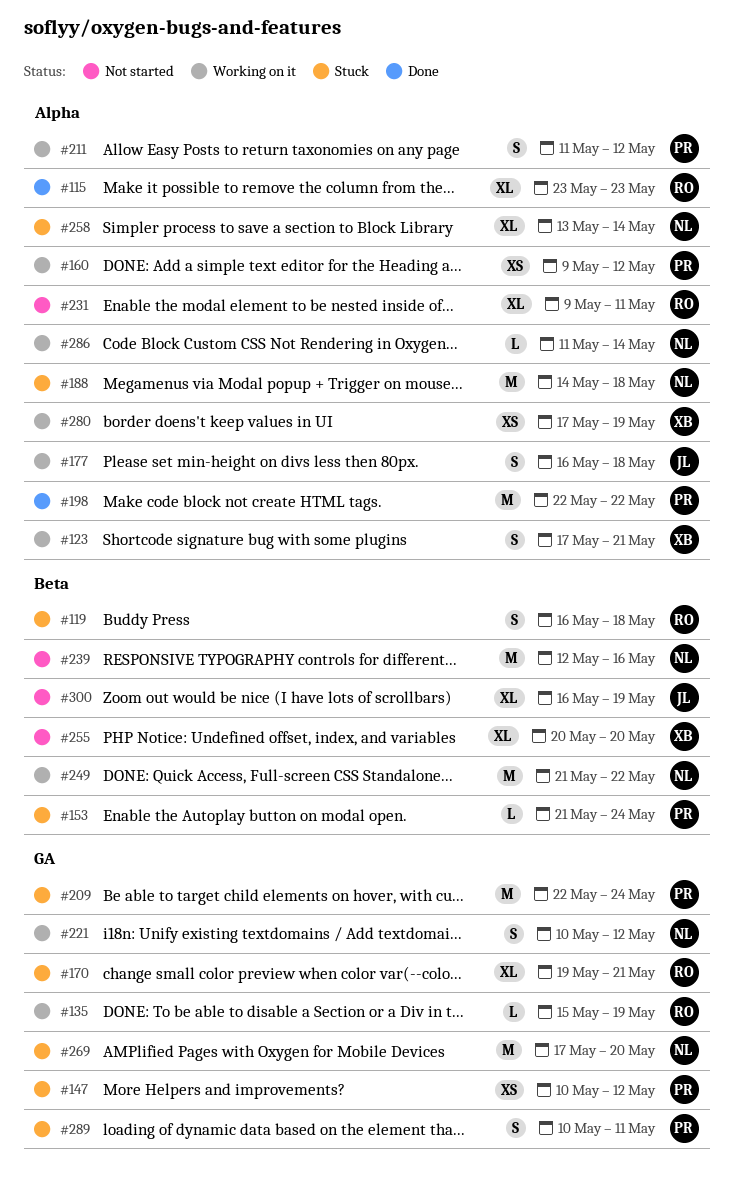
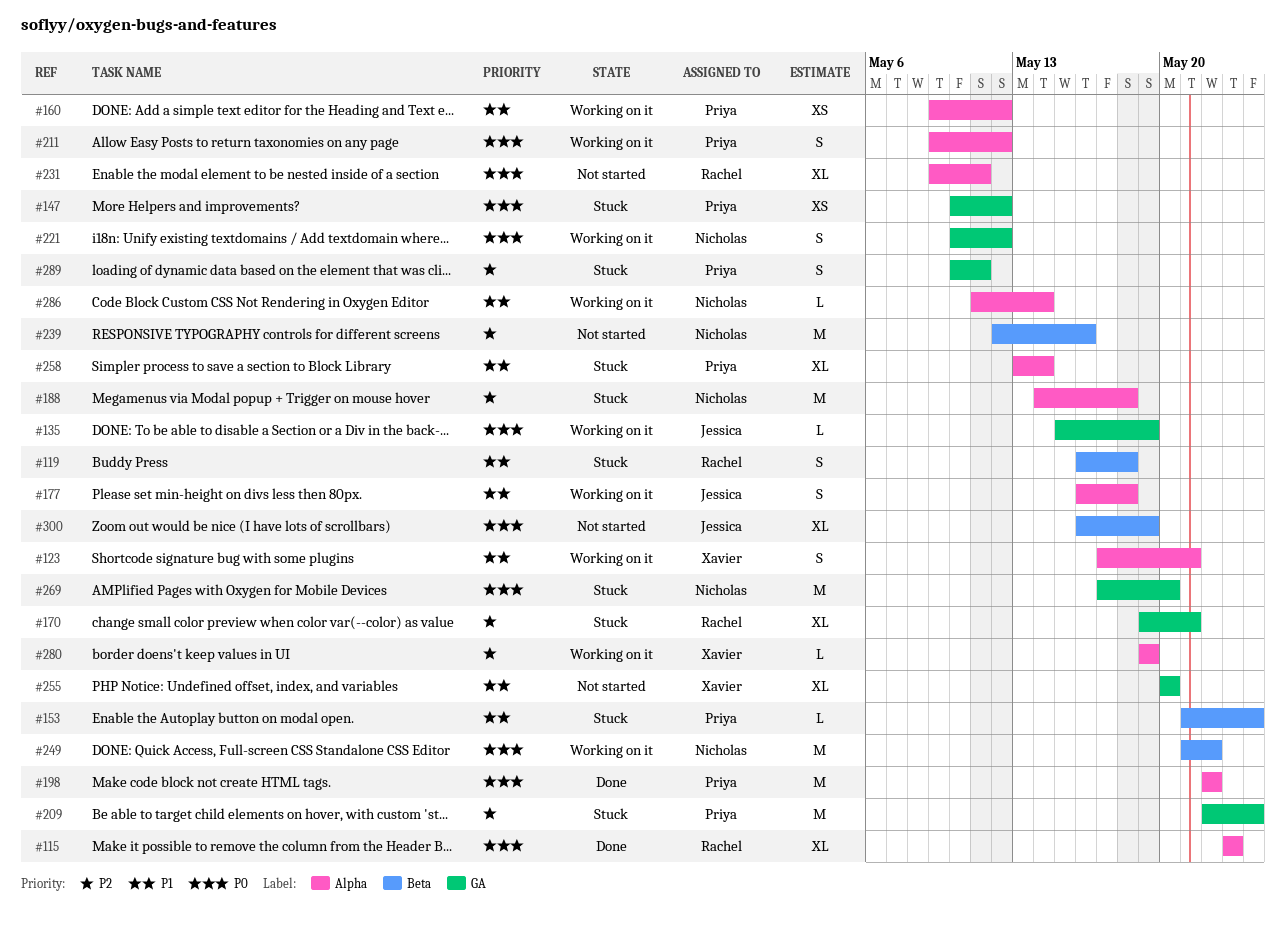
#135, owner: Rachel -> Jessica
#211, start: May 11 -> May 9
#255, label: Beta -> GA
#258, owner: Nicholas -> Priya
#280, estimate: XS -> L
#280, start: May 17 -> May 19

